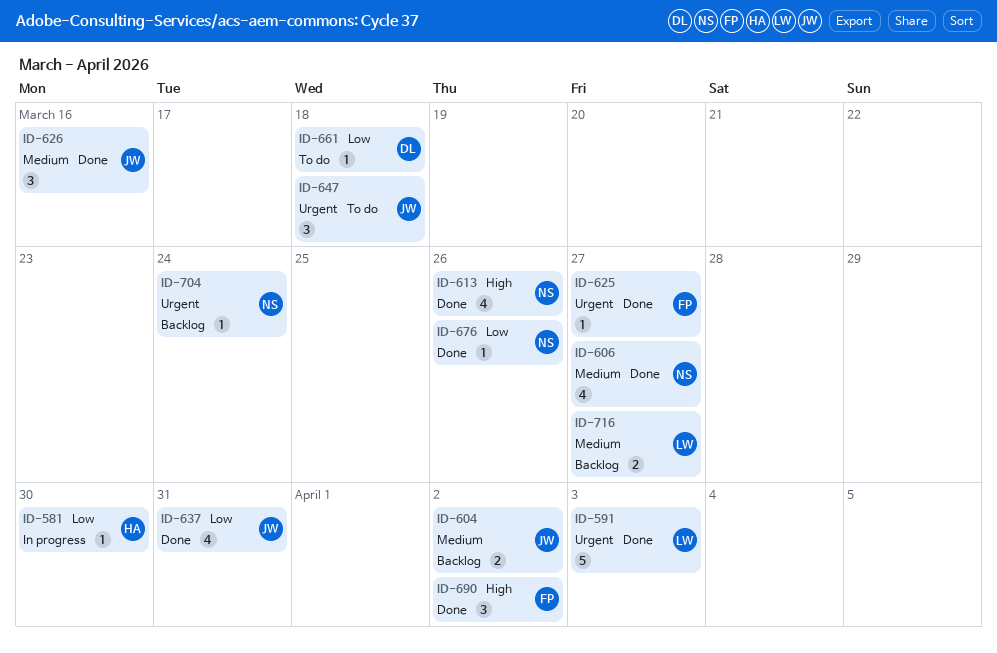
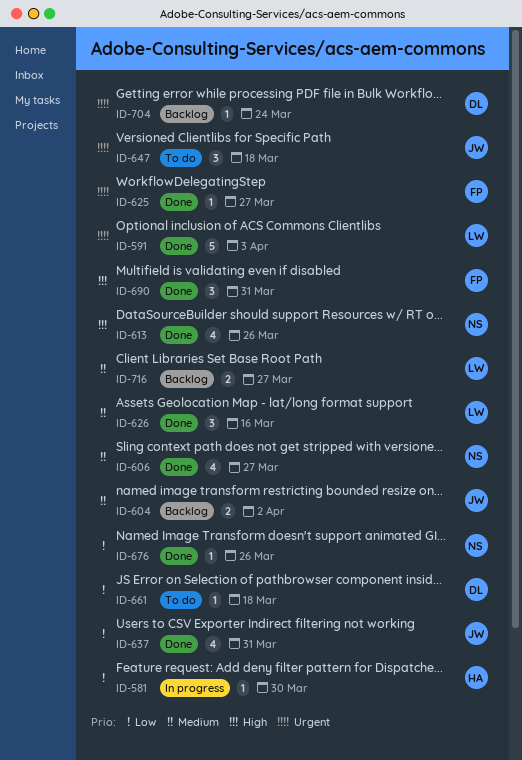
ID-626, owner: JW -> LW
ID-690, due: Apr 2 -> Mar 31
ID-704, owner: NS -> DL

